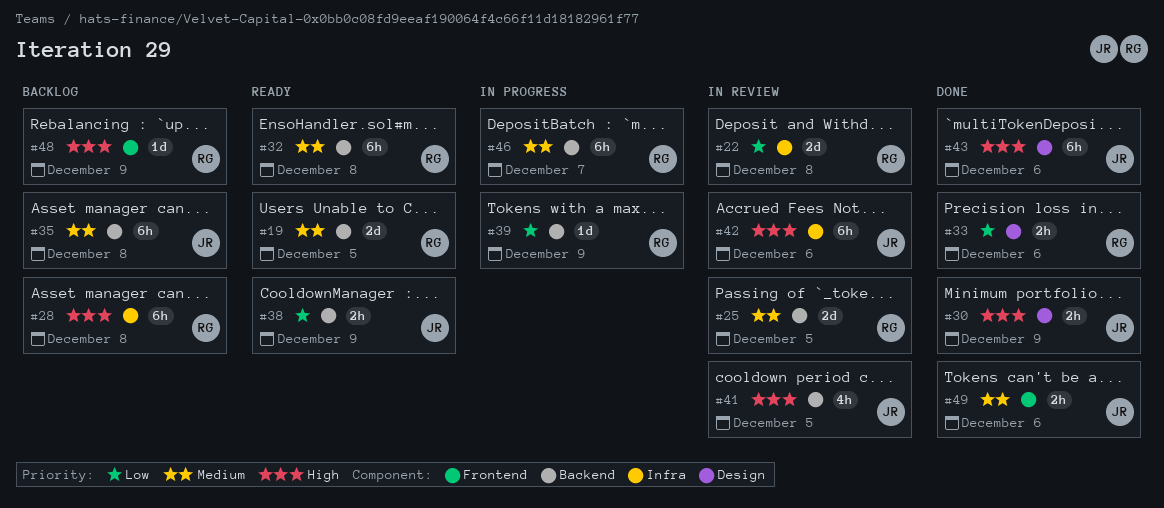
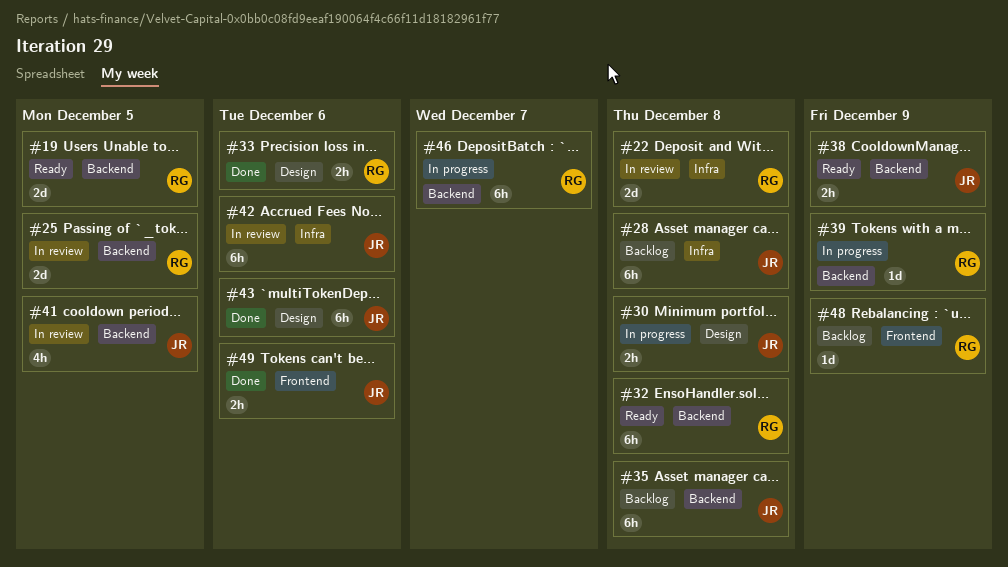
#28, owner: RG -> JR
#30, status: Done -> In progress
#30, due: Dec 9 -> Dec 8

